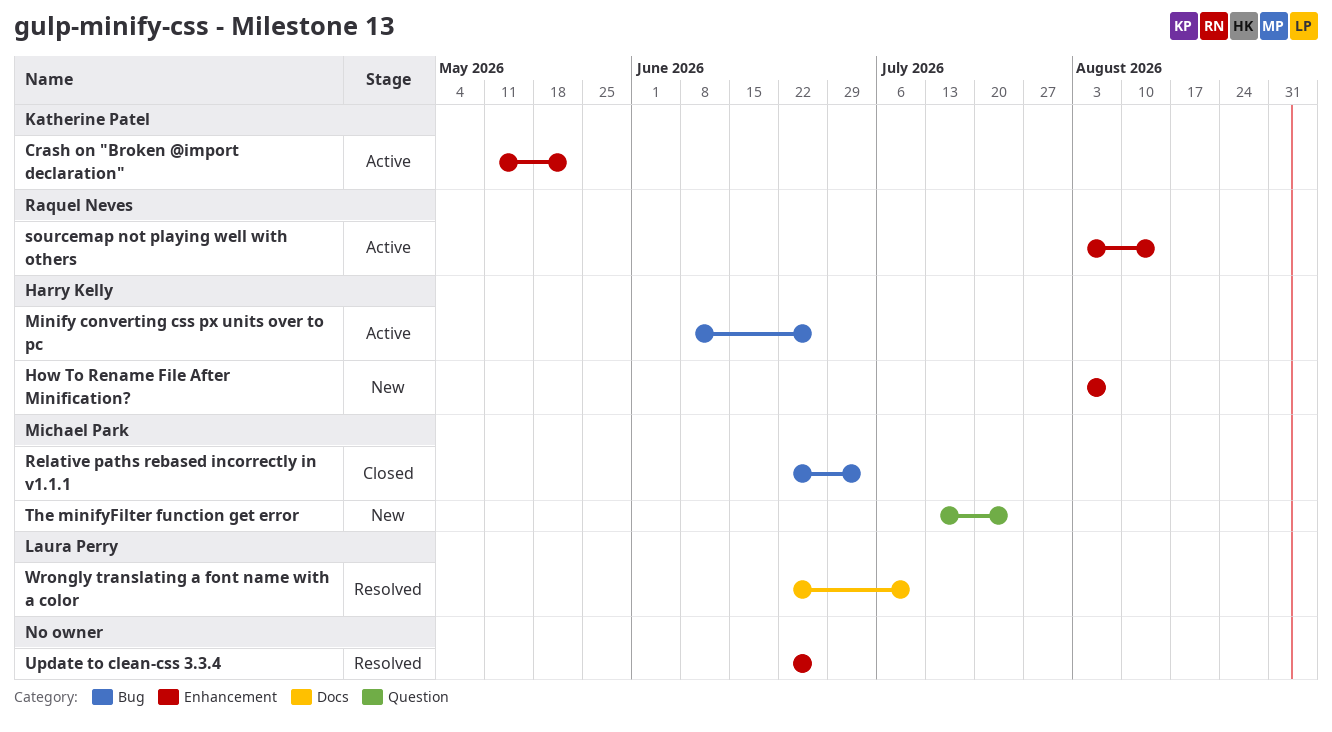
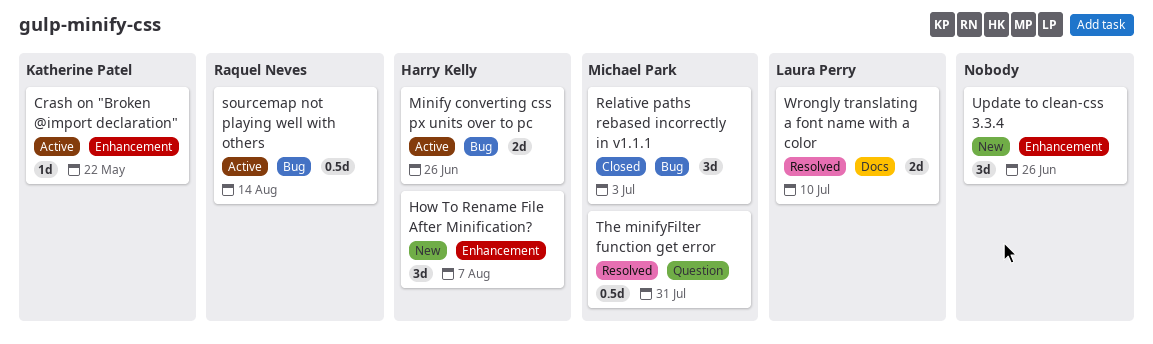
sourcemap not playing well with others, label: Enhancement -> Bug
The minifyFilter function get error, status: New -> Resolved
The minifyFilter function get error, due: Jul 24 -> Jul 31
Update to clean-css 3.3.4, status: Resolved -> New

